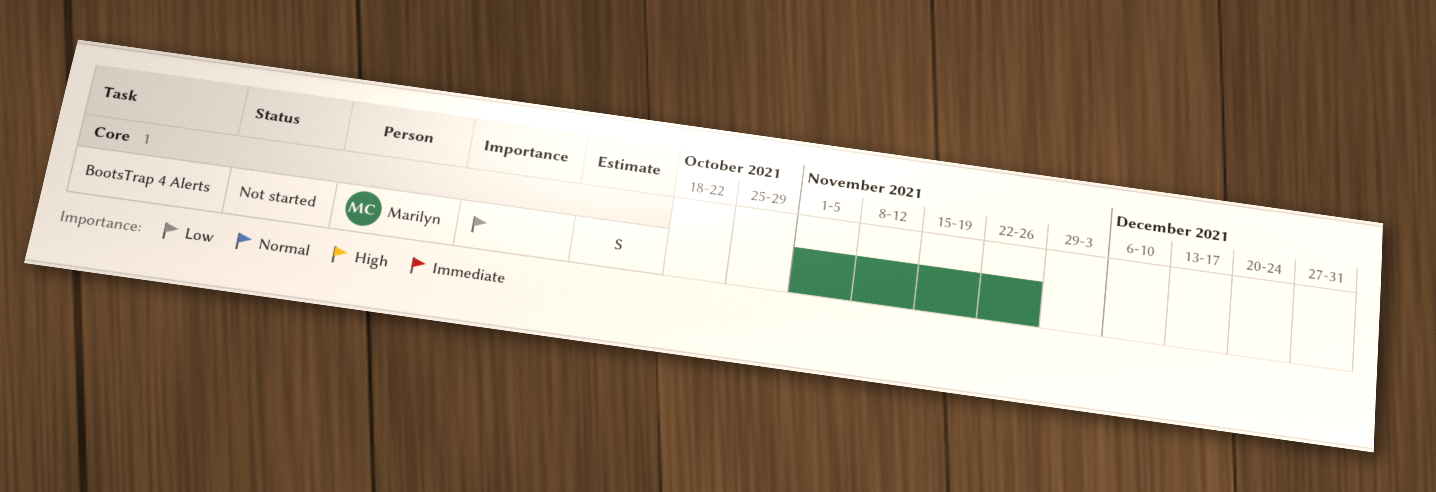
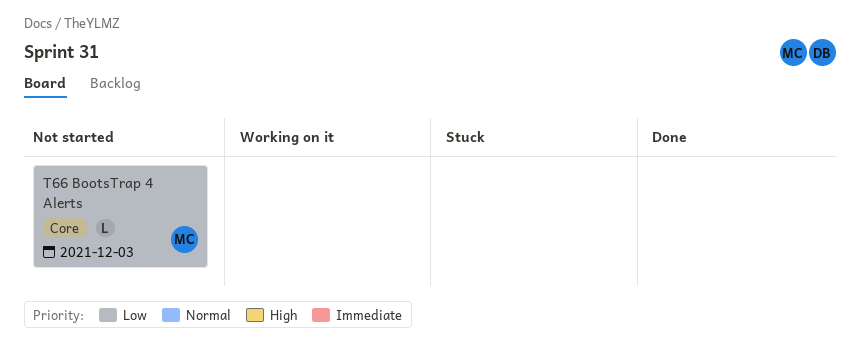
BootsTrap 4 Alerts, estimate: S -> L
BootsTrap 4 Alerts, due: Nov 26 -> Dec 3

